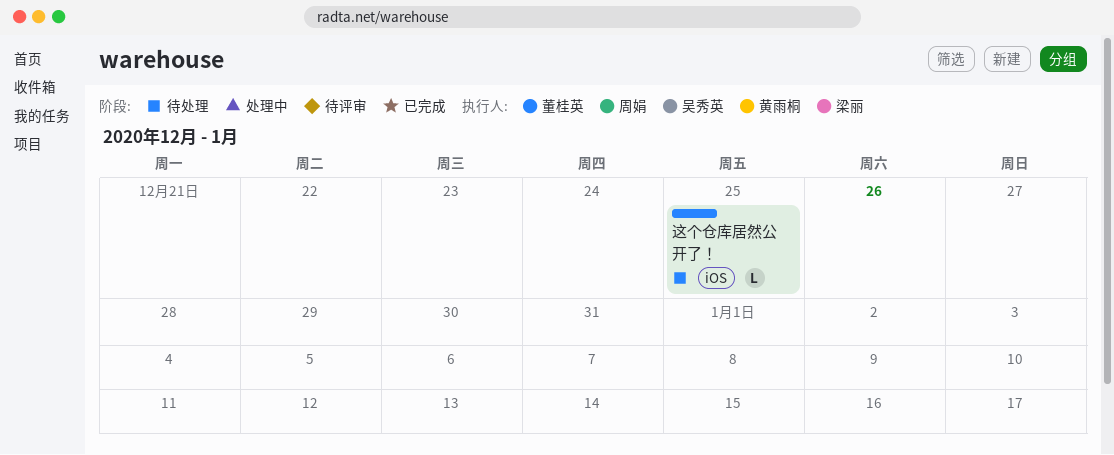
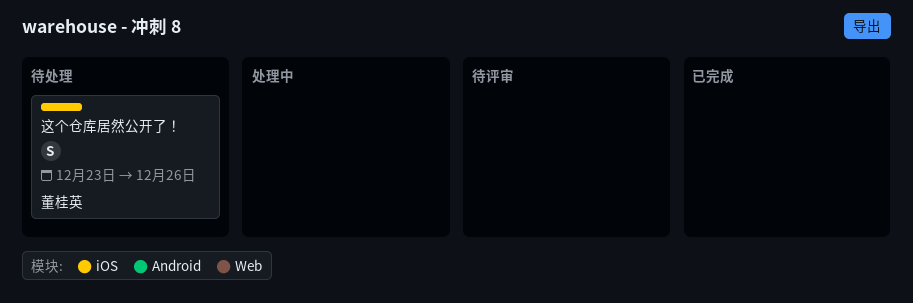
这个仓库居然公开了！, estimate: L -> S
这个仓库居然公开了！, due: Dec 25 -> Dec 26

